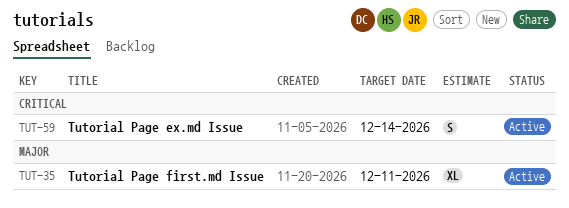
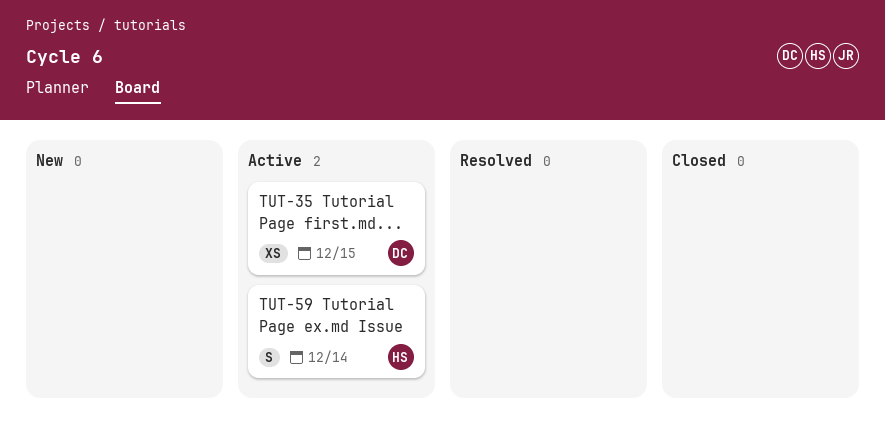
TUT-35, estimate: XL -> XS
TUT-35, due: Dec 11 -> Dec 15

